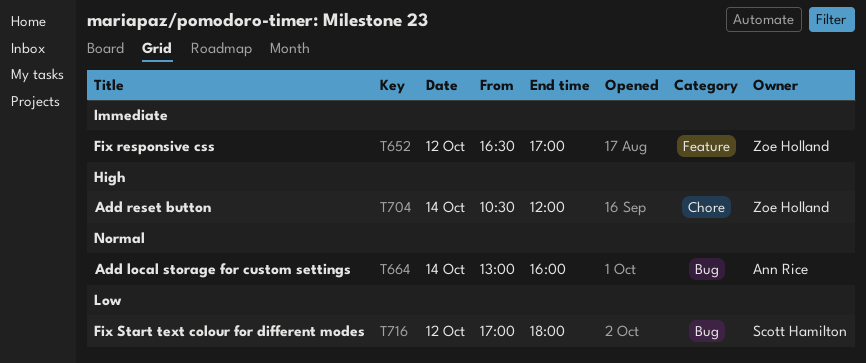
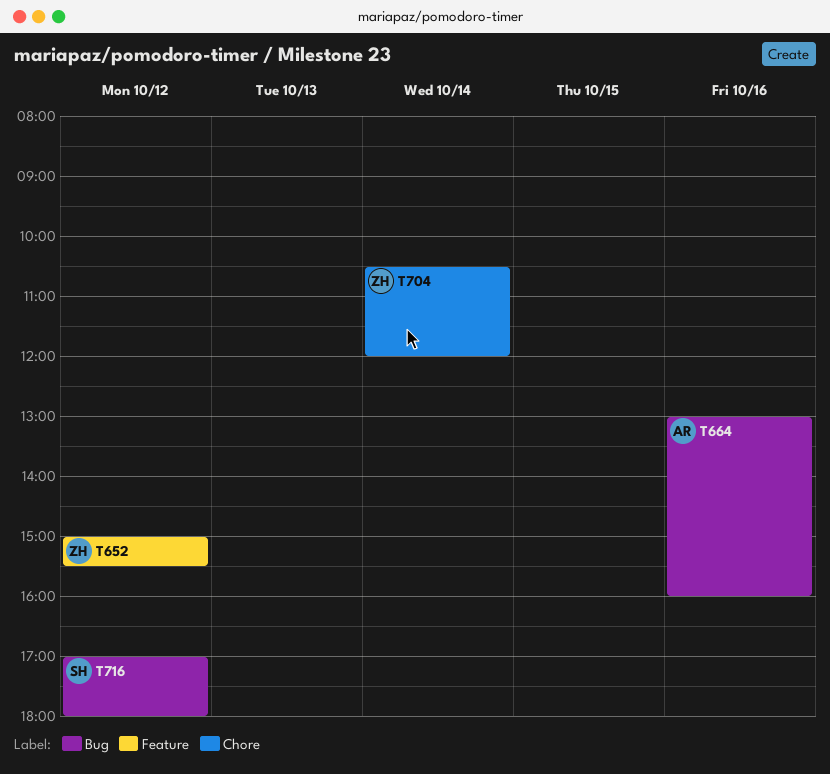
T652, begins: 16:30 -> 15:00
T652, ends: 17:00 -> 15:30
T664, day: Oct 14 -> Oct 16

